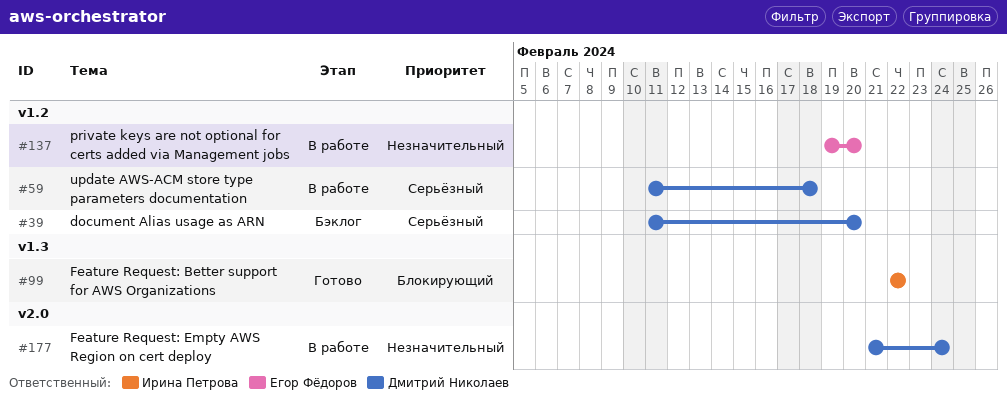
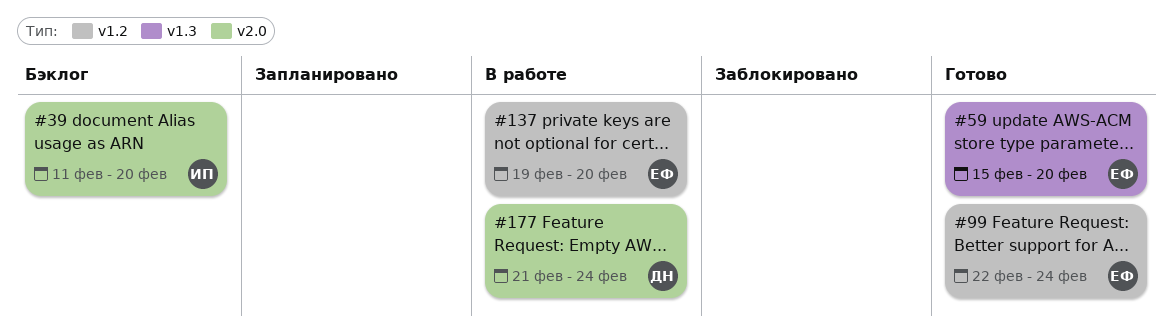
#39, owner: Дмитрий Николаев -> Ирина Петрова
#39, label: v1.2 -> v2.0
#59, status: В работе -> Готово
#59, owner: Дмитрий Николаев -> Егор Фёдоров
#59, label: v1.2 -> v1.3
#59, start: Feb 11 -> Feb 15
#59, due: Feb 18 -> Feb 20
#99, owner: Ирина Петрова -> Егор Фёдоров
#99, label: v1.3 -> v1.2
#99, due: Feb 22 -> Feb 24

